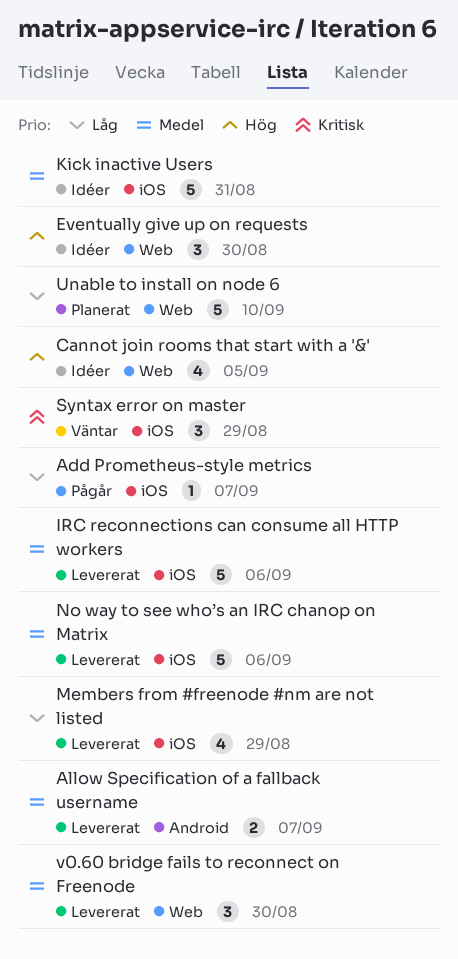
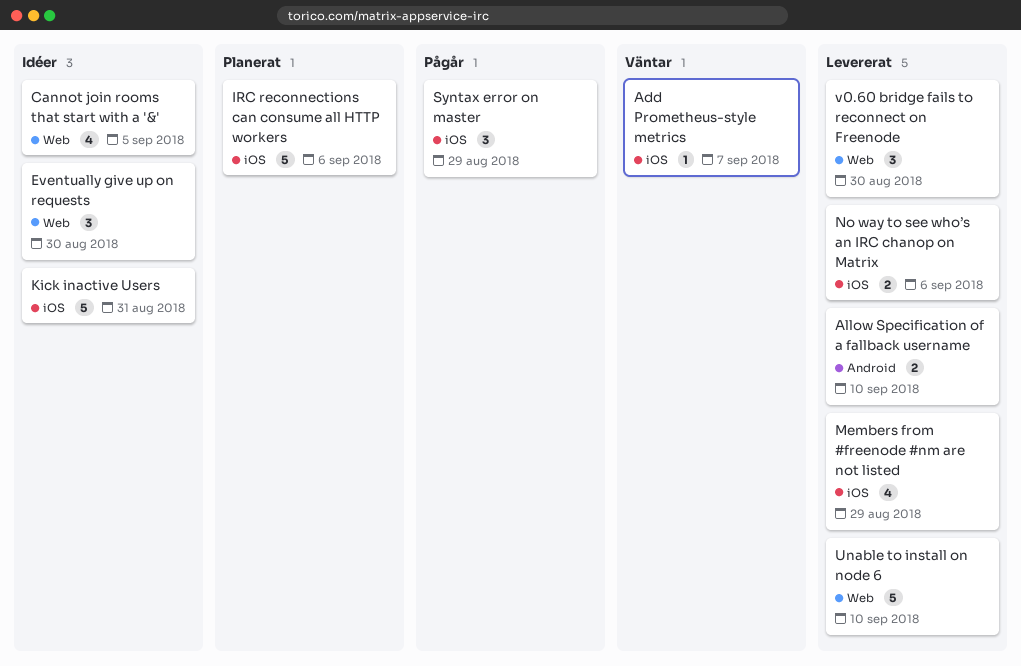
Add Prometheus-style metrics, status: Pågår -> Väntar
Allow Specification of a fallback username, due: Sep 7 -> Sep 10
IRC reconnections can consume all HTTP workers, status: Levererat -> Planerat
No way to see who’s an IRC chanop on Matrix, estimate: 5 -> 2
Syntax error on master, status: Väntar -> Pågår
Unable to install on node 6, status: Planerat -> Levererat

